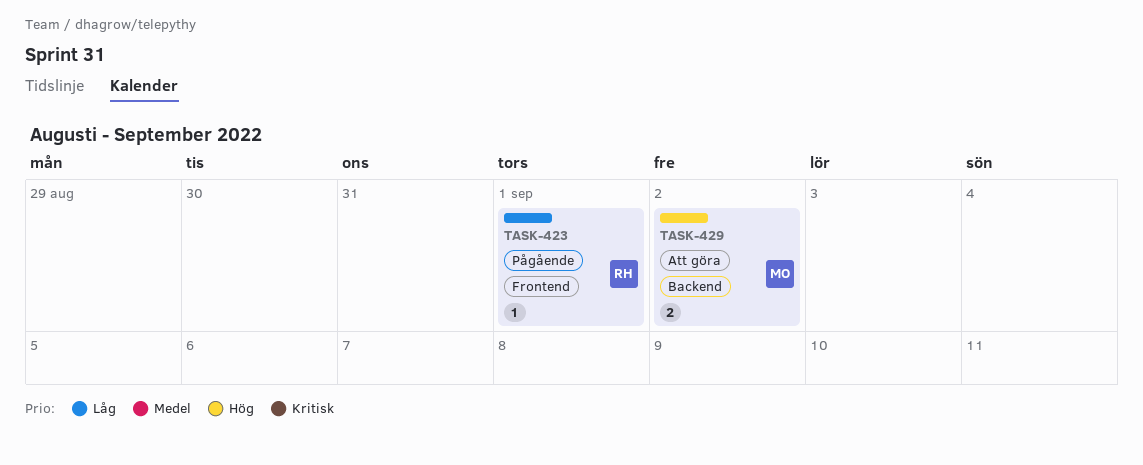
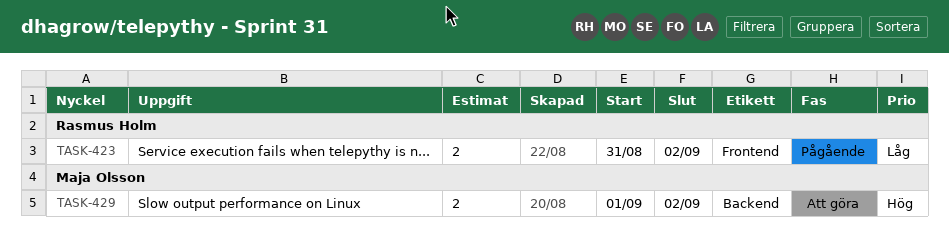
TASK-423, estimate: 1 -> 2
TASK-423, due: Sep 1 -> Sep 2

